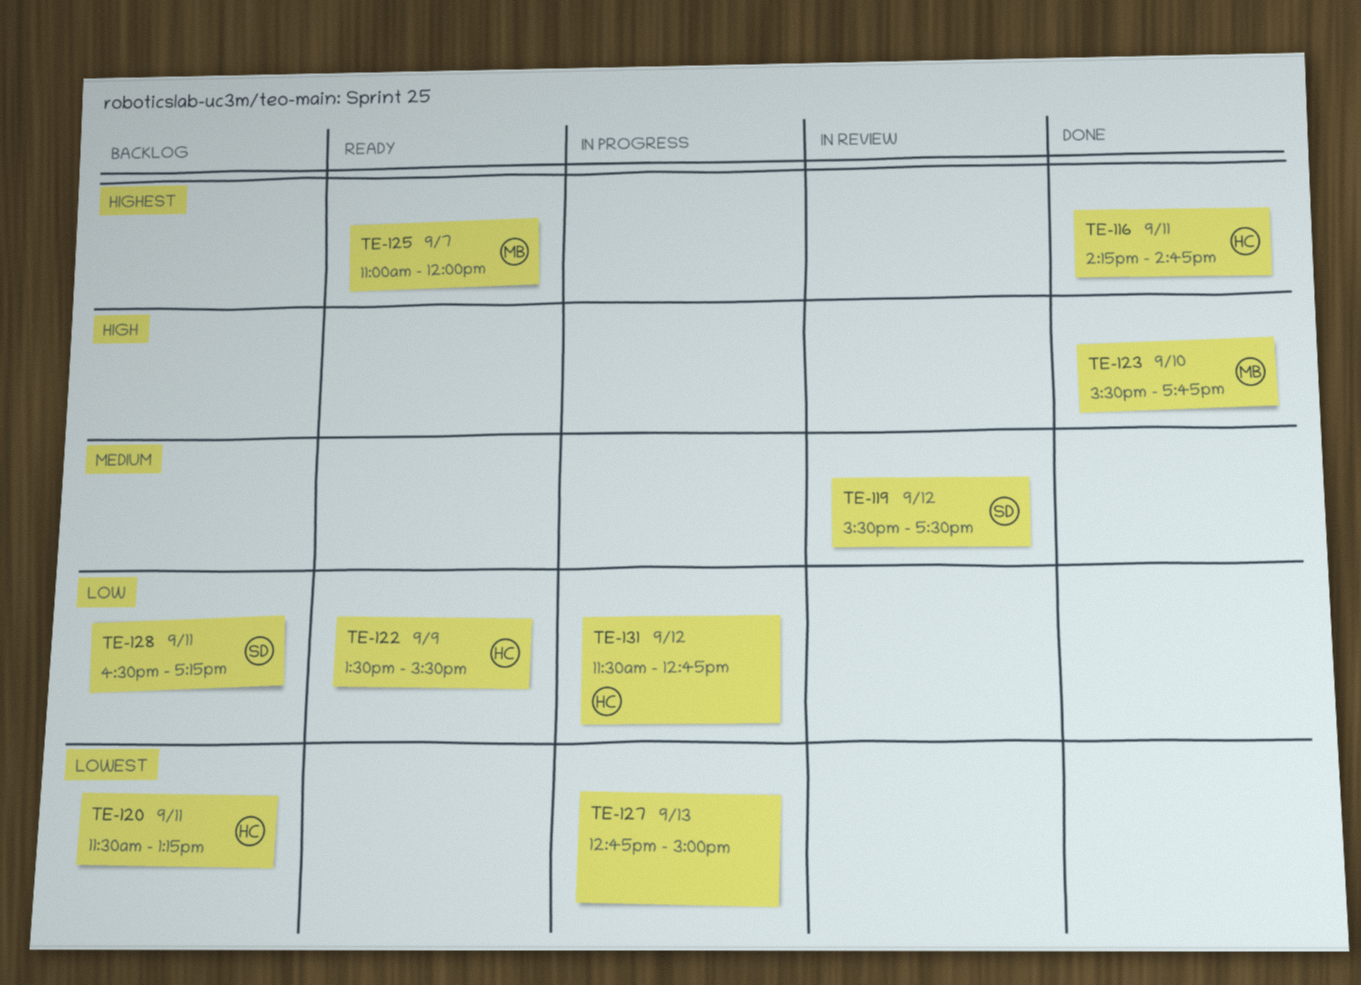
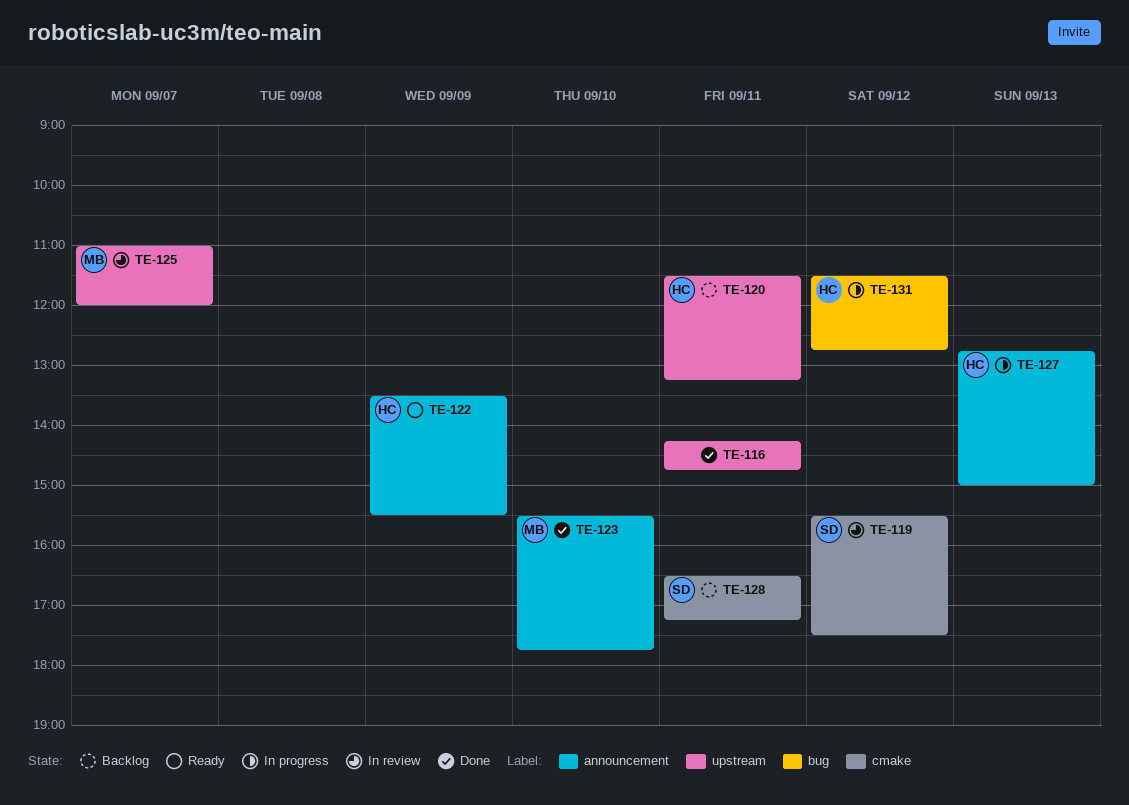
TE-116, owner: HC -> none
TE-125, status: Ready -> In review
TE-127, owner: none -> HC

